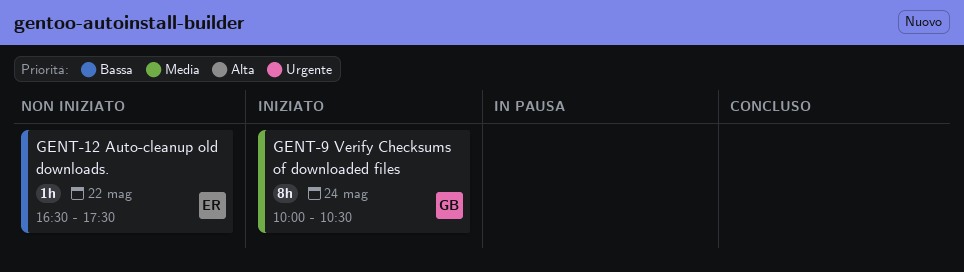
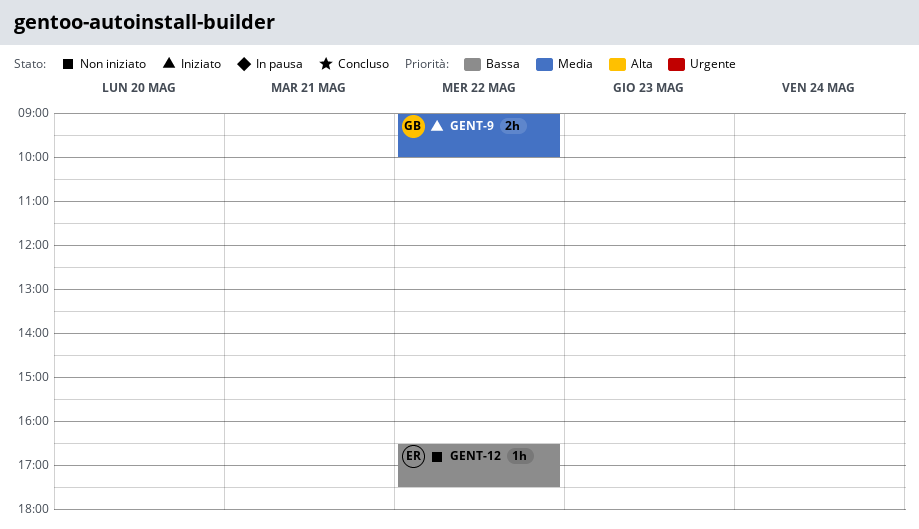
GENT-9, estimate: 8h -> 2h
GENT-9, day: May 24 -> May 22
GENT-9, begins: 10:00 -> 09:00
GENT-9, ends: 10:30 -> 10:00

